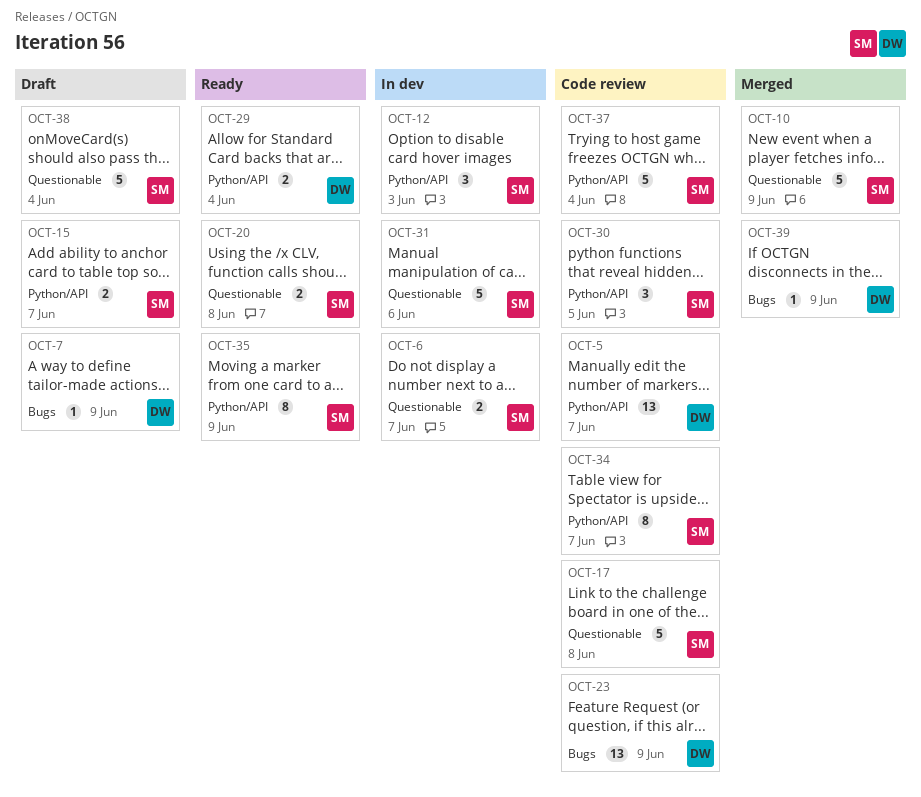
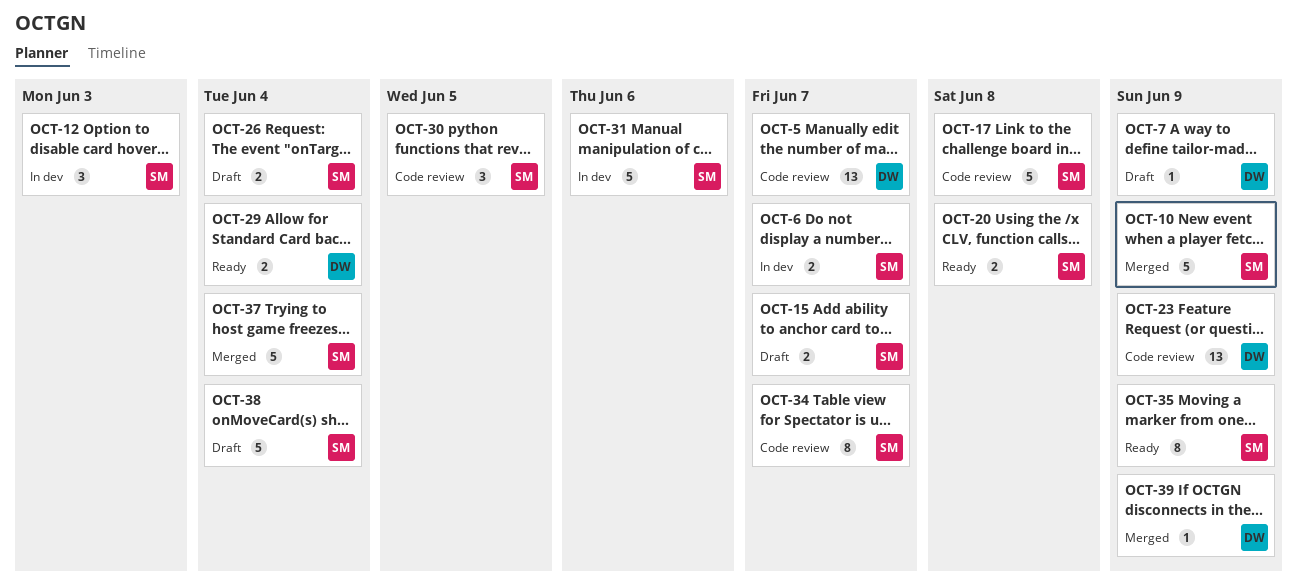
OCT-26: none -> present
OCT-37, status: Code review -> Merged

